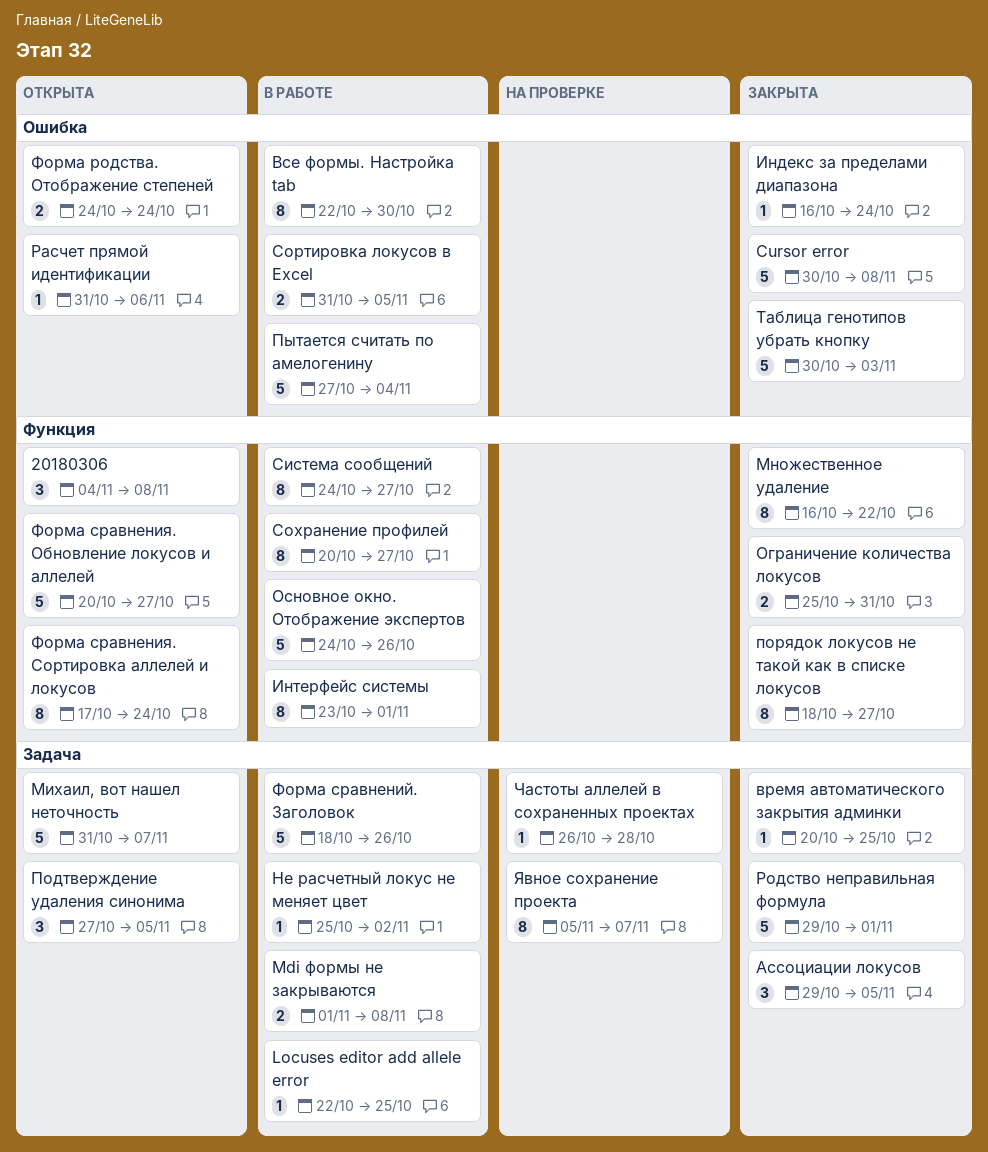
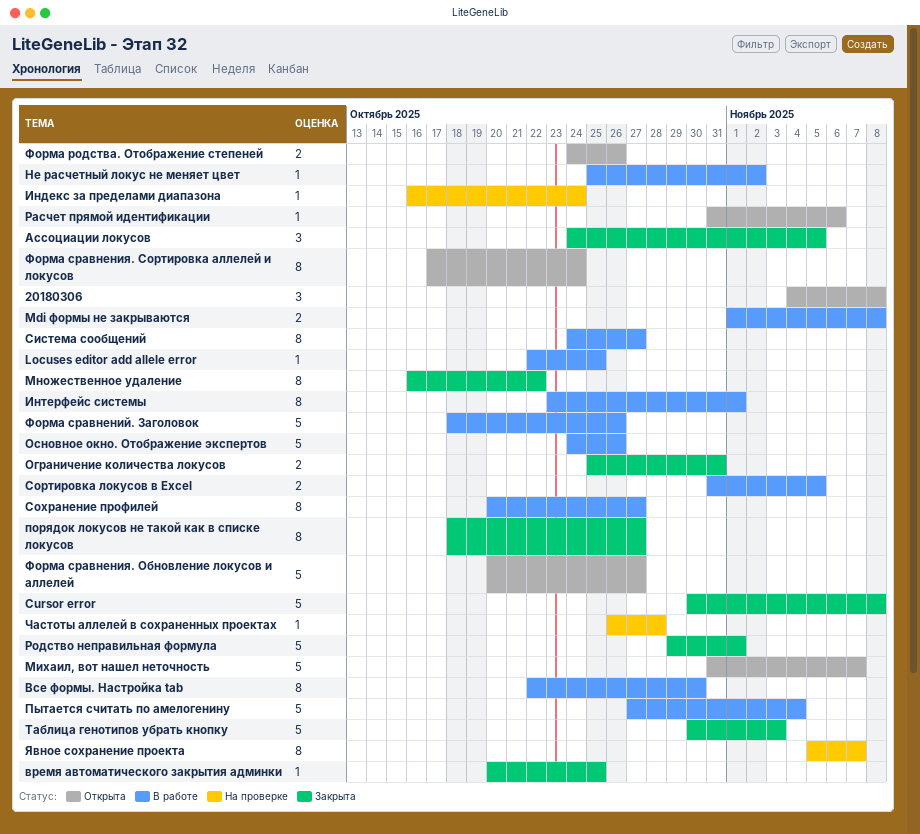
Ассоциации локусов, start: Oct 29 -> Oct 24
Индекс за пределами диапазона, status: Закрыта -> На проверке
Подтверждение удаления синонима: present -> none
Форма родства. Отображение степеней, due: Oct 24 -> Oct 26

